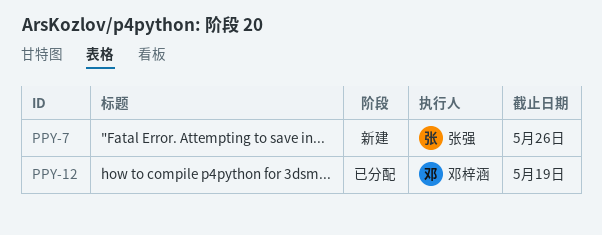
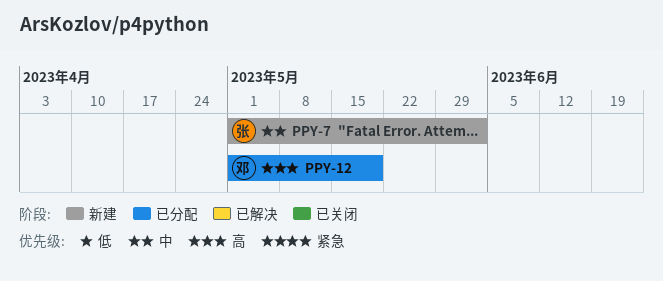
PPY-7, due: May 26 -> Jun 2

